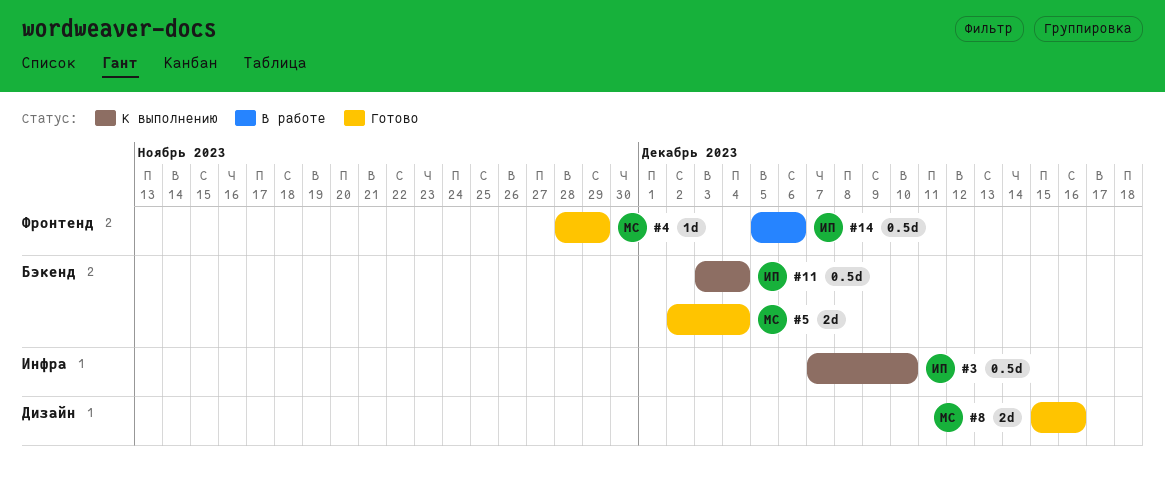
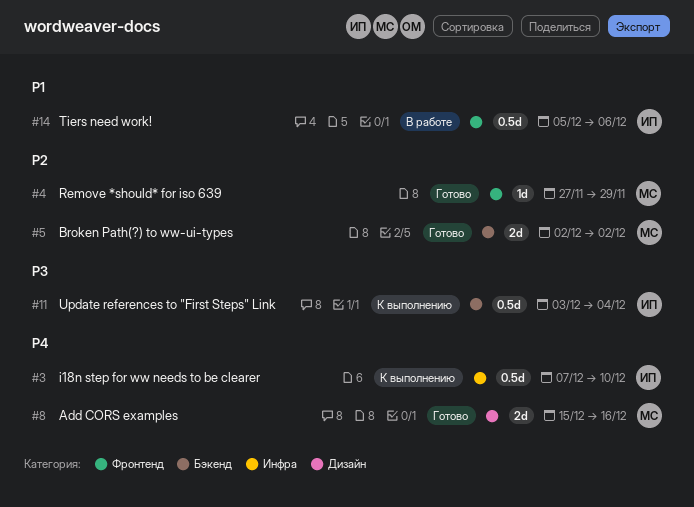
#4, start: Nov 28 -> Nov 27
#5, due: Dec 4 -> Dec 2

